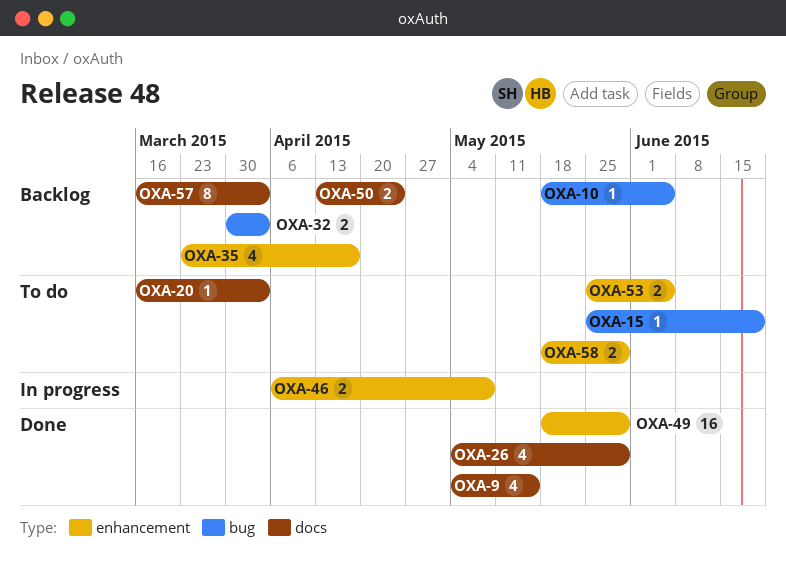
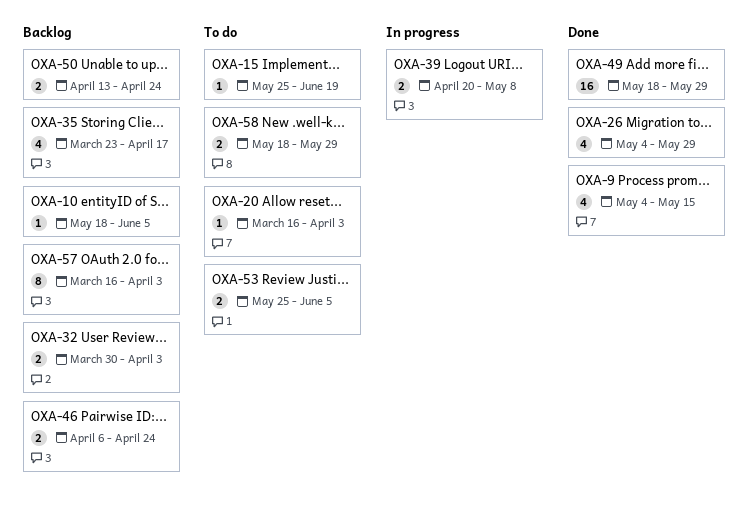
OXA-39: none -> present
OXA-46, status: In progress -> Backlog
OXA-46, due: May 8 -> Apr 24

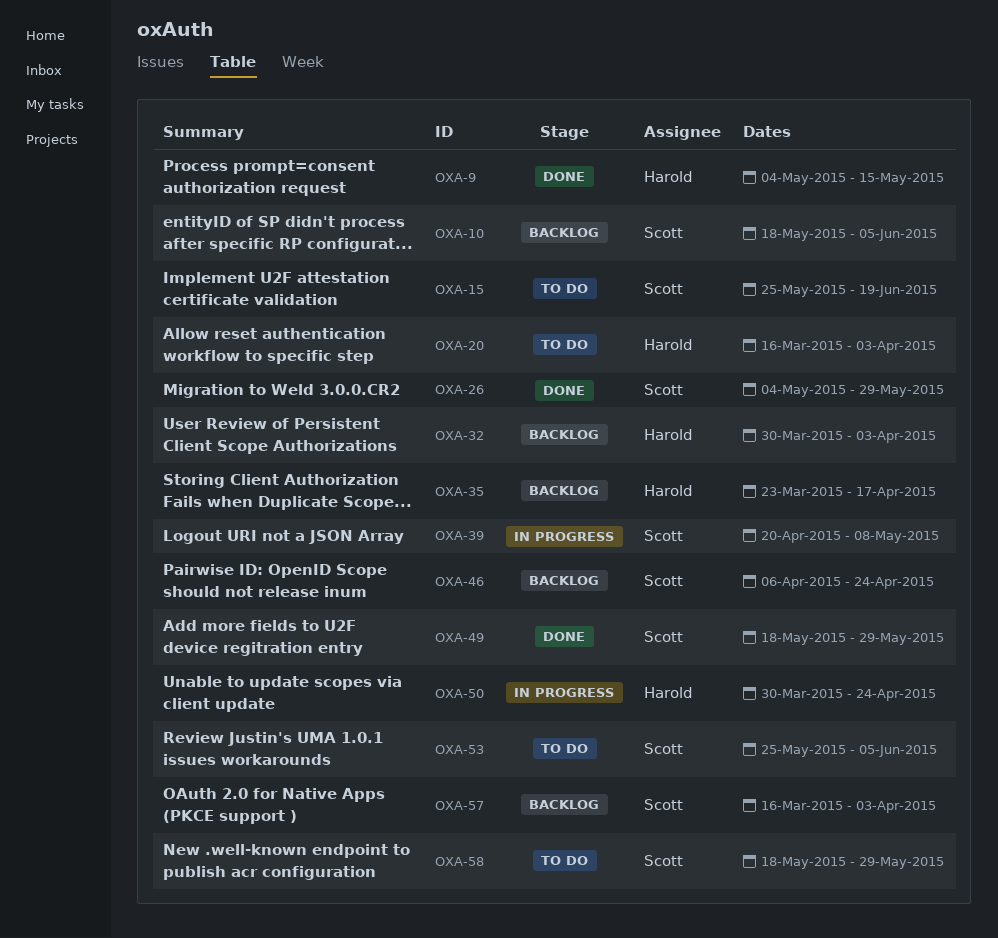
OXA-50, status: Backlog -> In progress
OXA-50, start: Apr 13 -> Mar 30

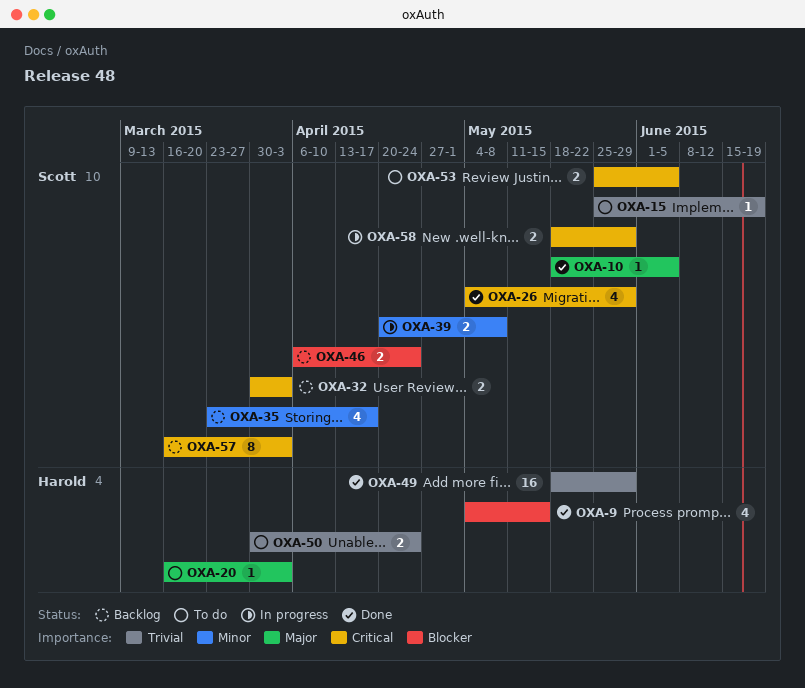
OXA-10, status: Backlog -> Done
OXA-32, owner: Harold -> Scott
OXA-35, owner: Harold -> Scott
OXA-49, owner: Scott -> Harold
OXA-50, status: In progress -> To do
OXA-58, status: To do -> In progress

